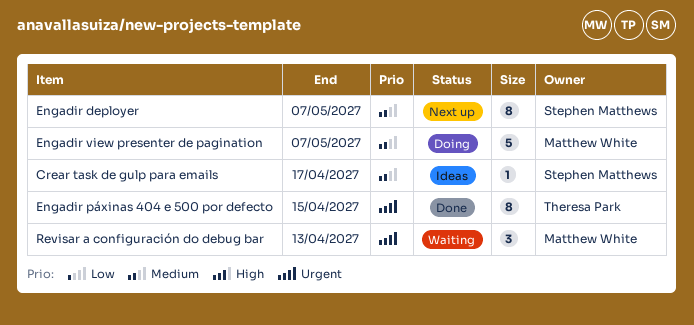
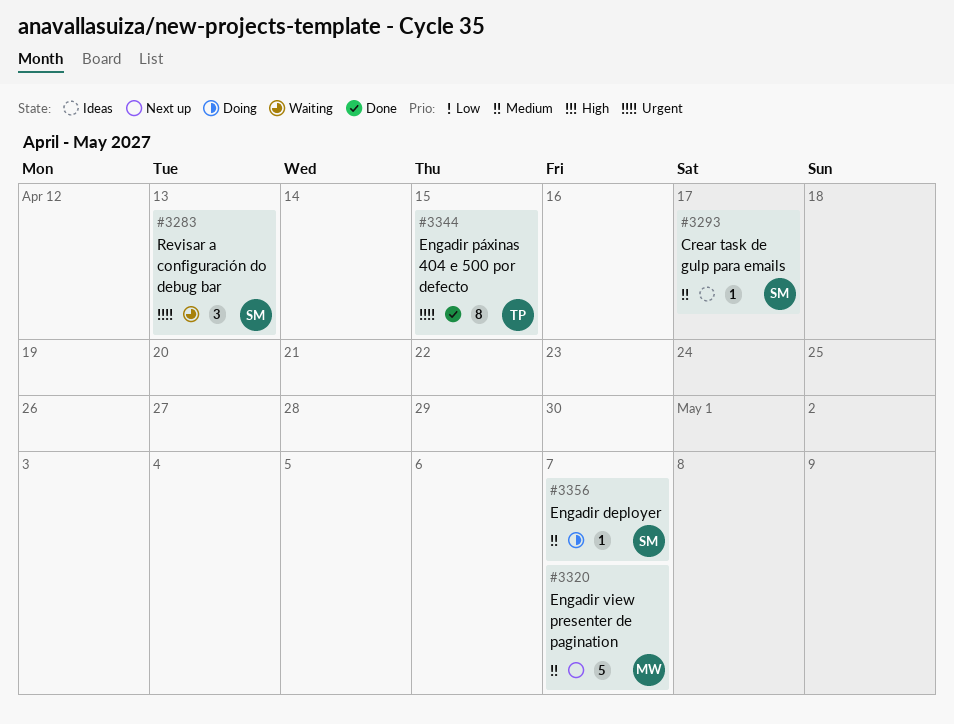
Engadir deployer, status: Next up -> Doing
Engadir deployer, estimate: 8 -> 1
Engadir view presenter de pagination, status: Doing -> Next up
Revisar a configuración do debug bar, owner: Matthew White -> Stephen Matthews

